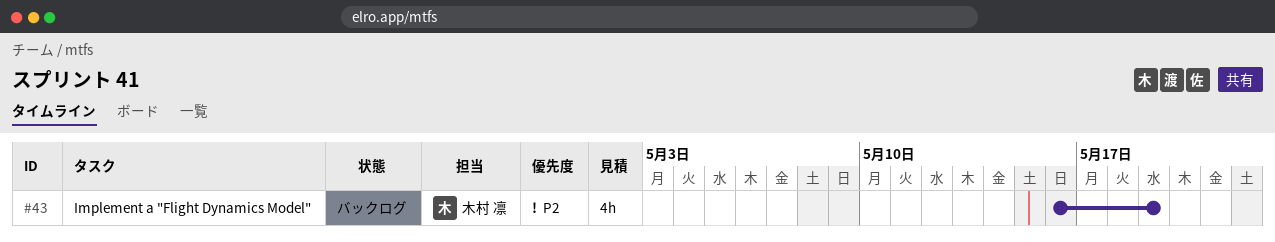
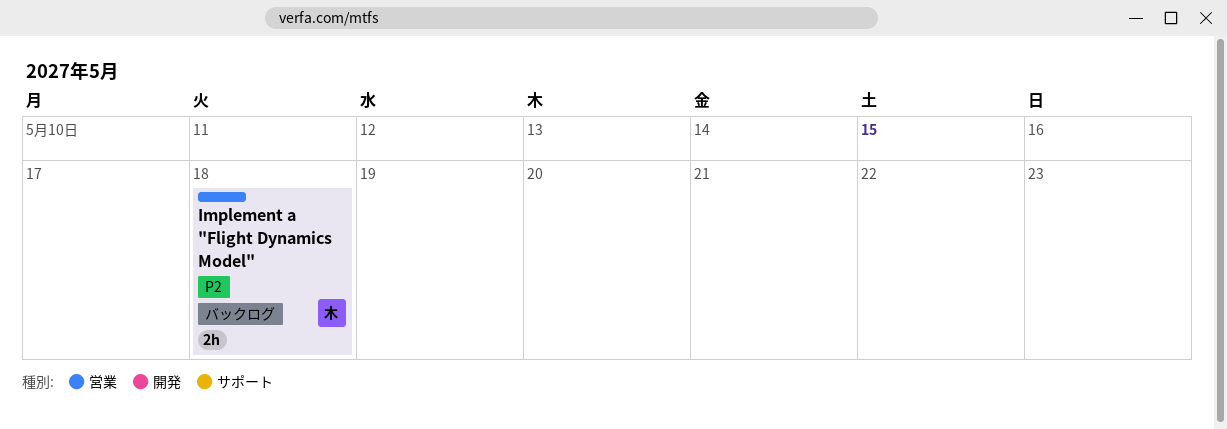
Implement a "Flight Dynamics Model", estimate: 4h -> 2h
Implement a "Flight Dynamics Model", due: May 19 -> May 18

